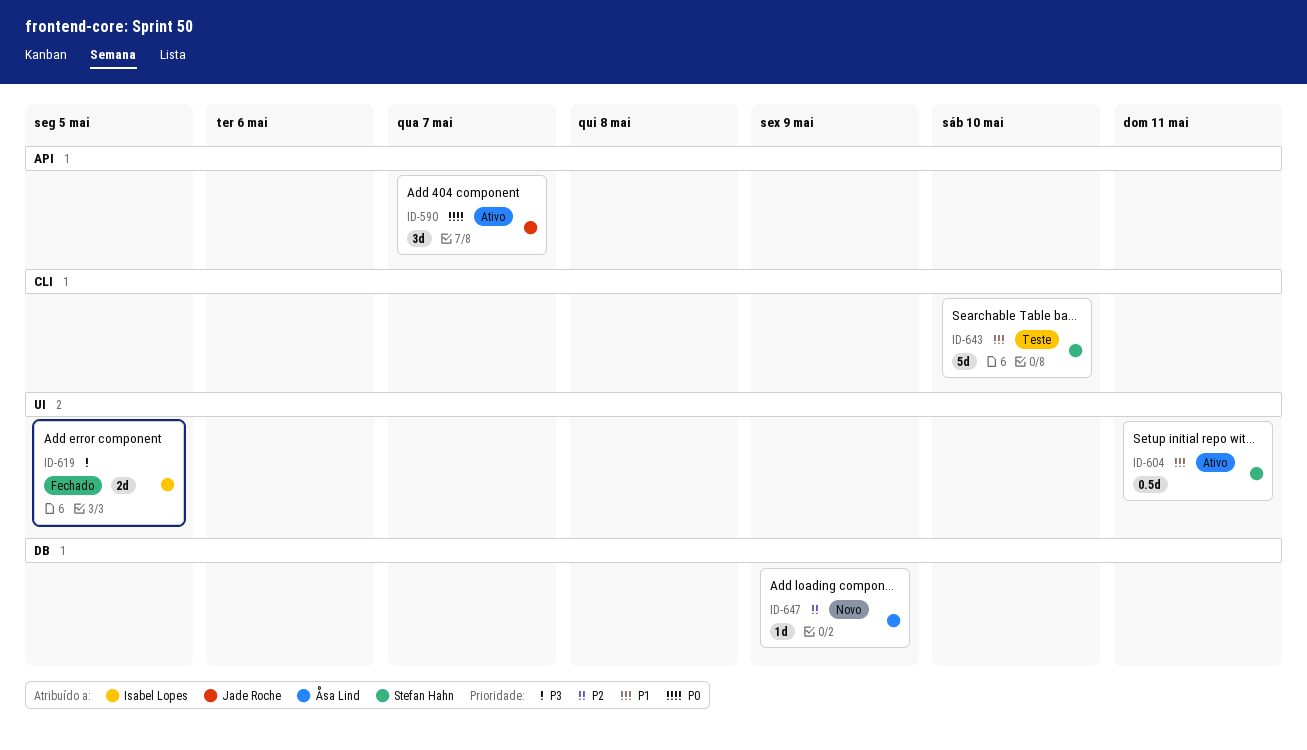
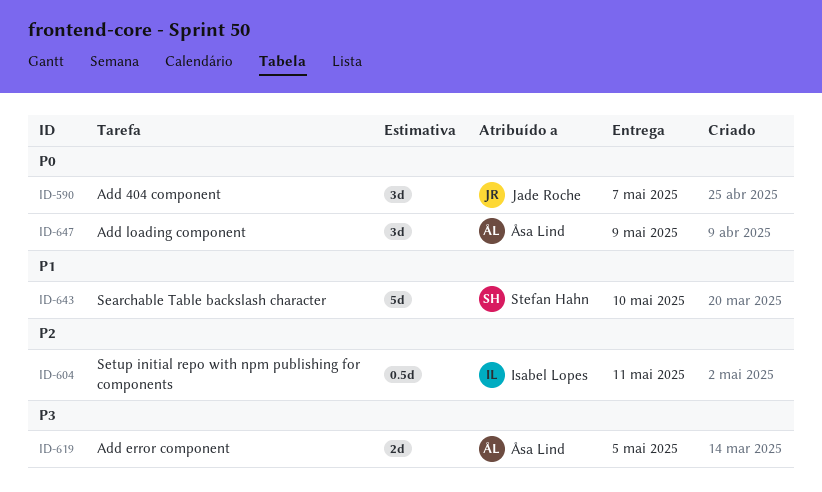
ID-604, owner: Stefan Hahn -> Isabel Lopes
ID-604, priority: P1 -> P2
ID-619, owner: Isabel Lopes -> Åsa Lind
ID-647, priority: P2 -> P0
ID-647, estimate: 1d -> 3d

